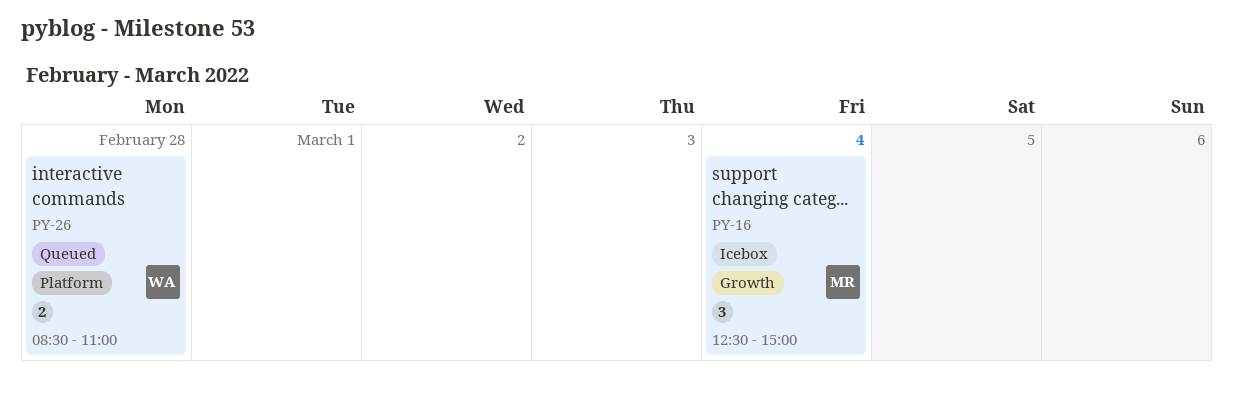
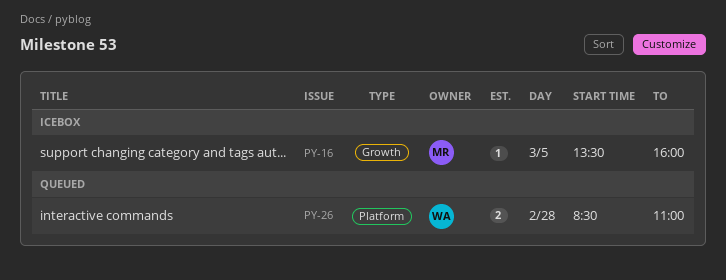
PY-16, estimate: 3 -> 1
PY-16, day: Mar 4 -> Mar 5
PY-16, begins: 12:30 -> 13:30
PY-16, ends: 15:00 -> 16:00

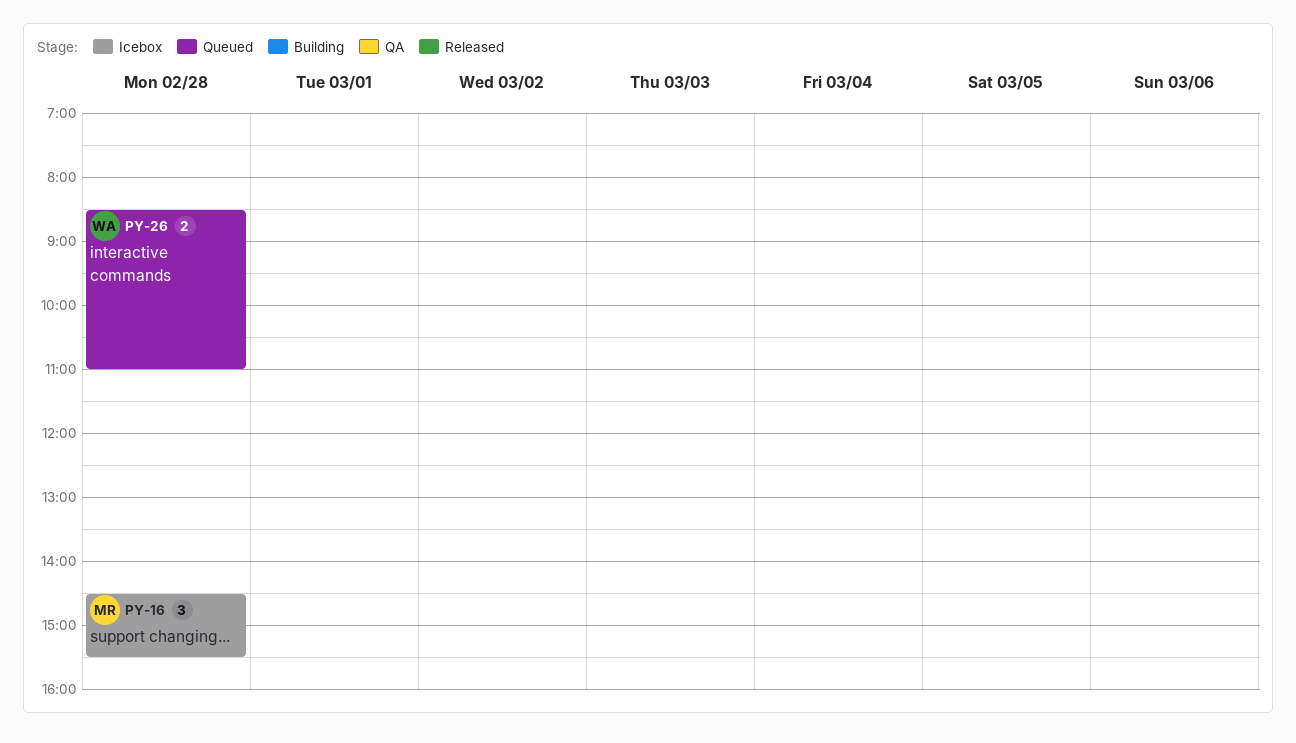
PY-16, estimate: 1 -> 3
PY-16, day: Mar 5 -> Feb 28
PY-16, begins: 13:30 -> 14:30
PY-16, ends: 16:00 -> 15:30

